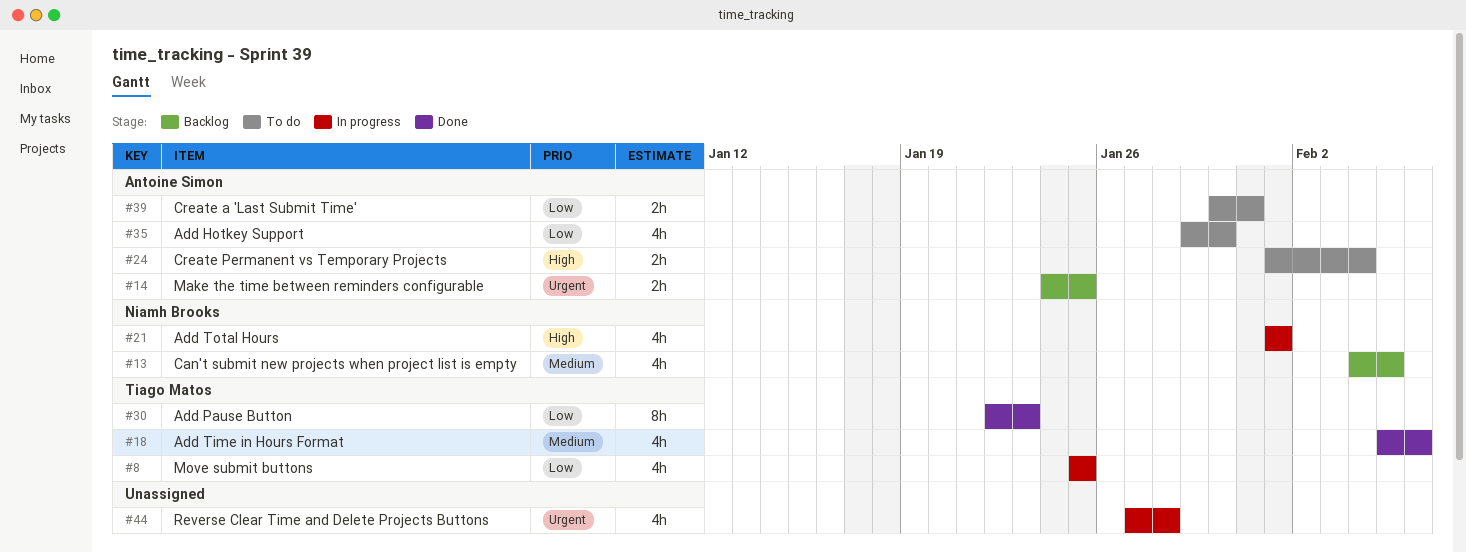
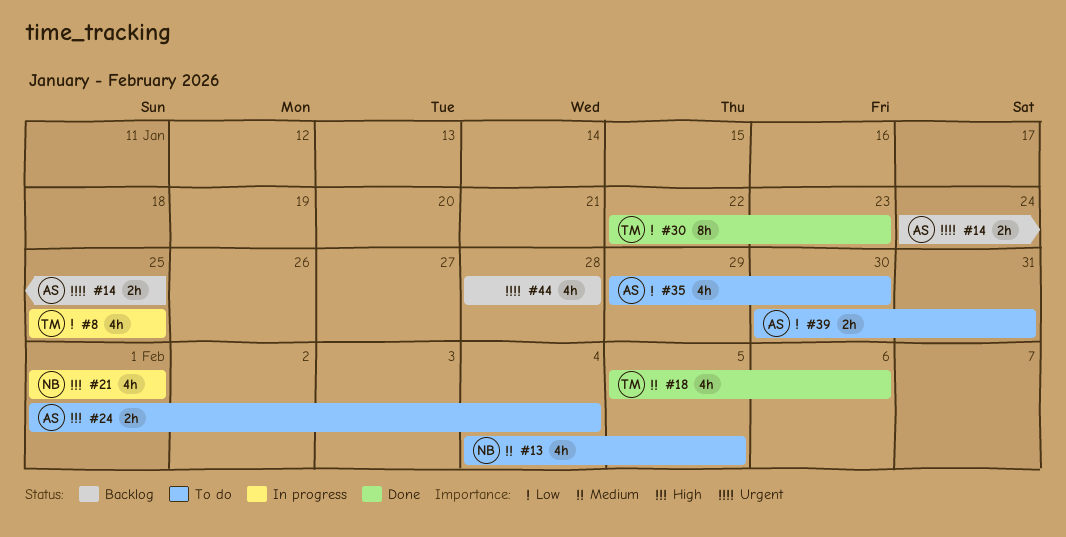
#13, status: Backlog -> To do
#44, status: In progress -> Backlog
#44, start: Jan 27 -> Jan 28

